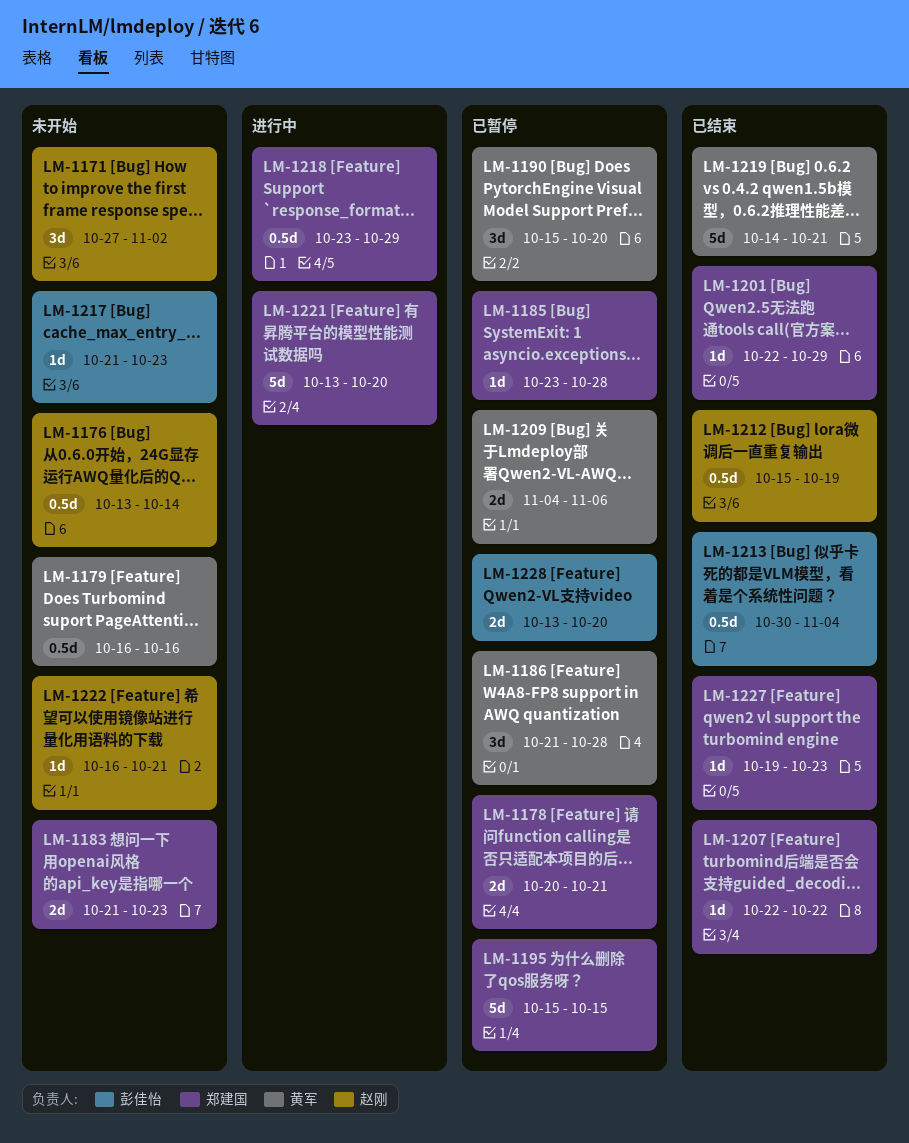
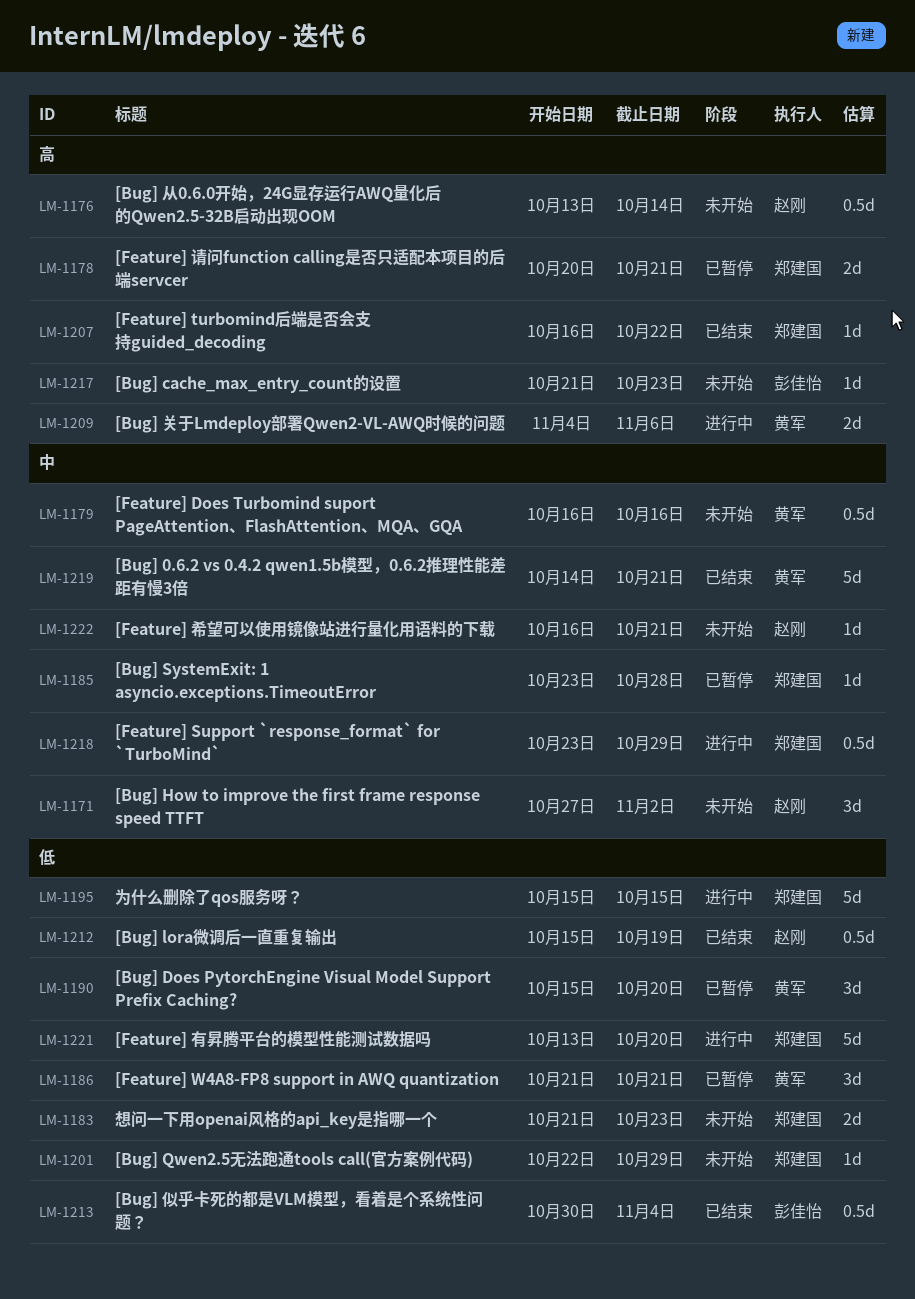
LM-1186, due: Oct 28 -> Oct 21
LM-1195, status: 已暂停 -> 进行中
LM-1201, status: 已结束 -> 未开始
LM-1207, start: Oct 22 -> Oct 16
LM-1209, status: 已暂停 -> 进行中
LM-1227: present -> none
LM-1228: present -> none

